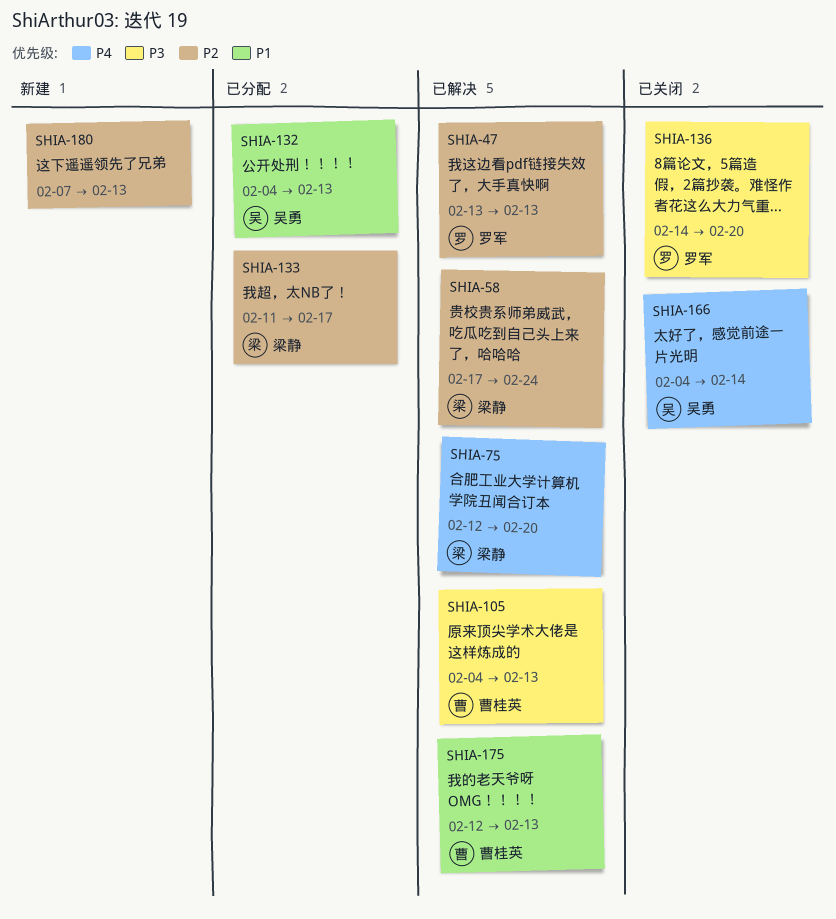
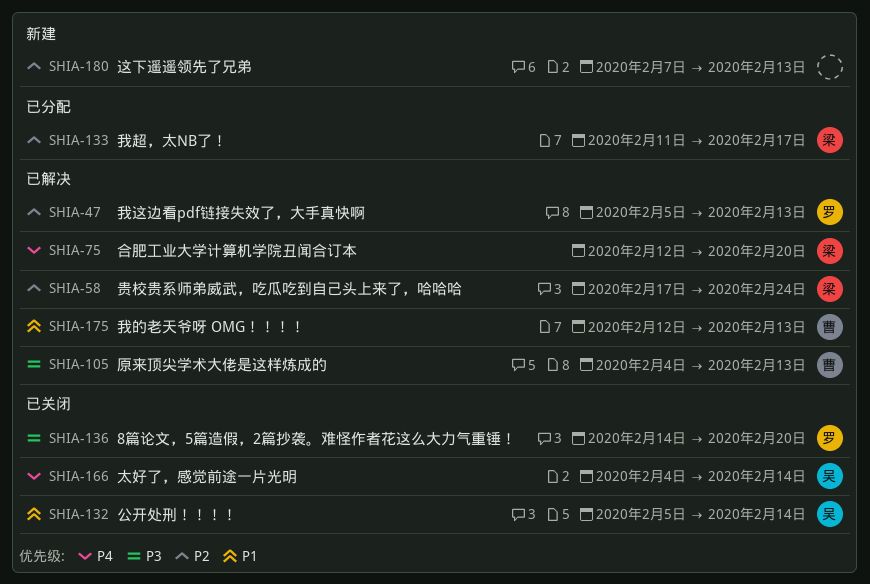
SHIA-47, start: Feb 13 -> Feb 5
SHIA-132, status: 已分配 -> 已关闭
SHIA-132, start: Feb 4 -> Feb 5
SHIA-132, due: Feb 13 -> Feb 14

